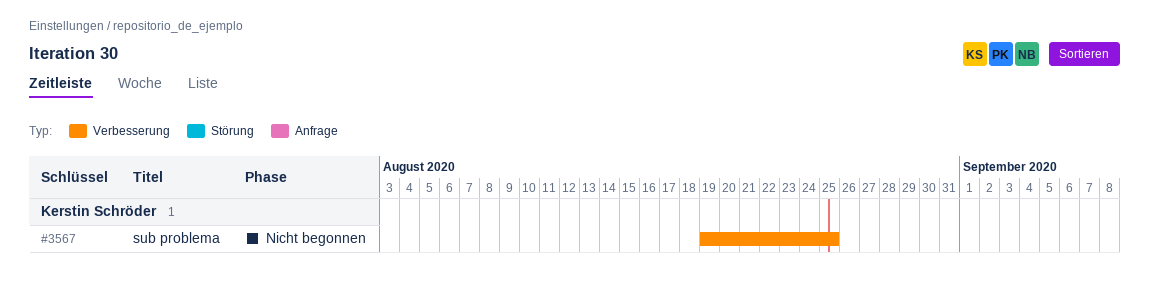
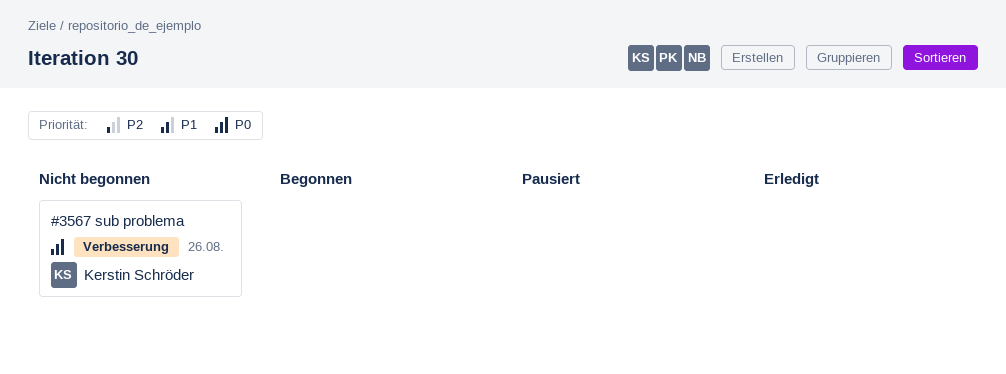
#3567, due: Aug 25 -> Aug 26

